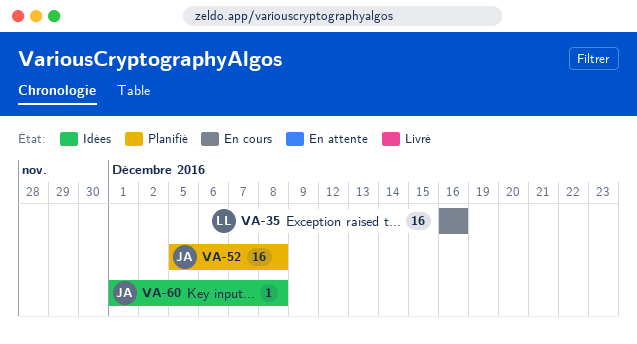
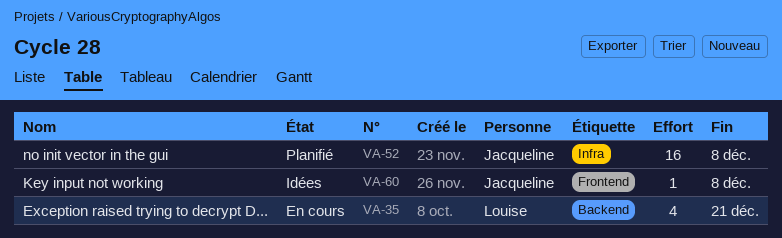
VA-35, estimate: 16 -> 4
VA-35, due: Dec 16 -> Dec 21

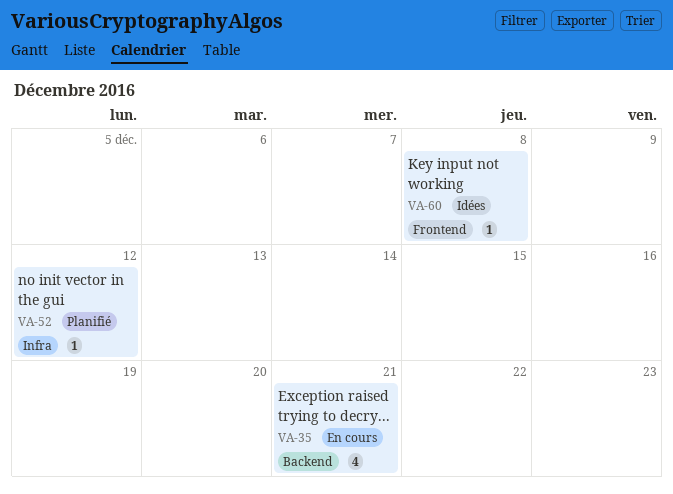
VA-52, estimate: 16 -> 1
VA-52, due: Dec 8 -> Dec 12

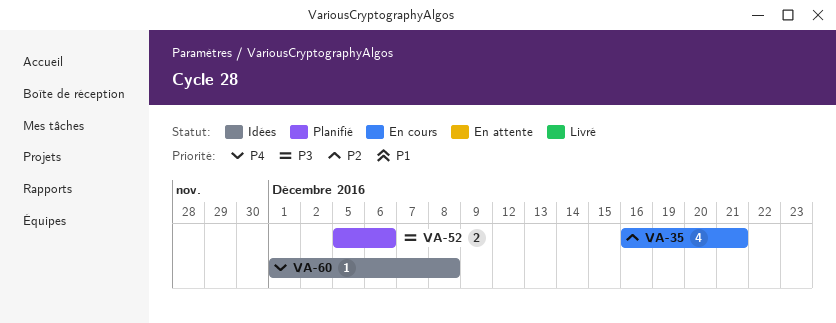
VA-52, estimate: 1 -> 2
VA-52, due: Dec 12 -> Dec 6

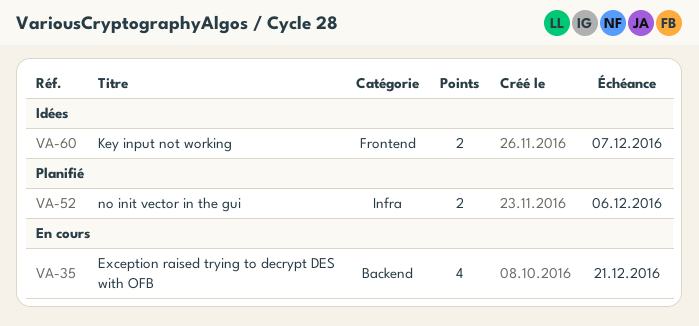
VA-60, estimate: 1 -> 2
VA-60, due: Dec 8 -> Dec 7

